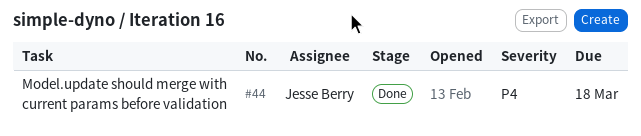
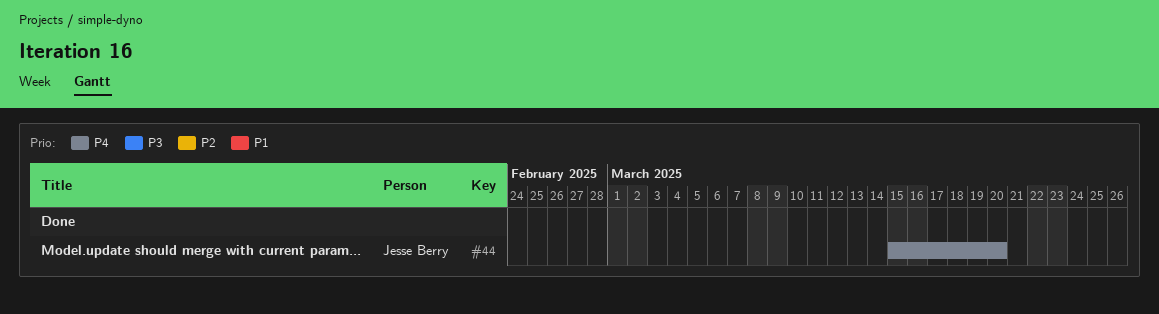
#44, due: Mar 18 -> Mar 20

